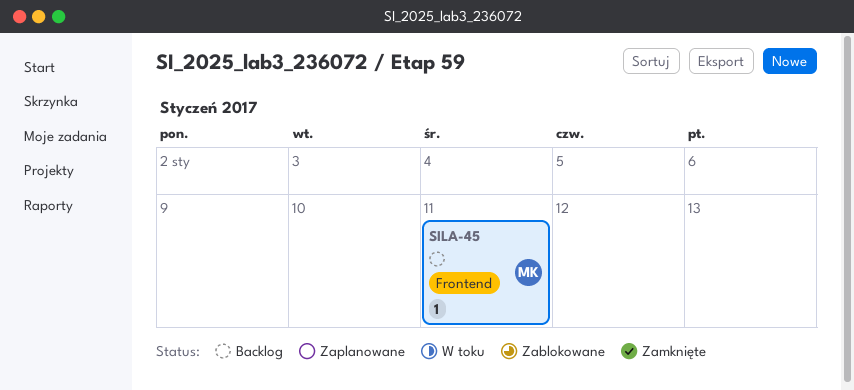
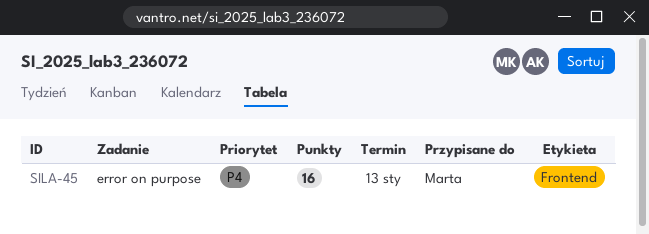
SILA-45, estimate: 1 -> 16
SILA-45, due: Jan 11 -> Jan 13

